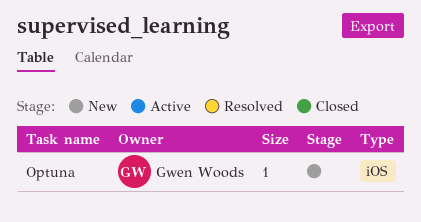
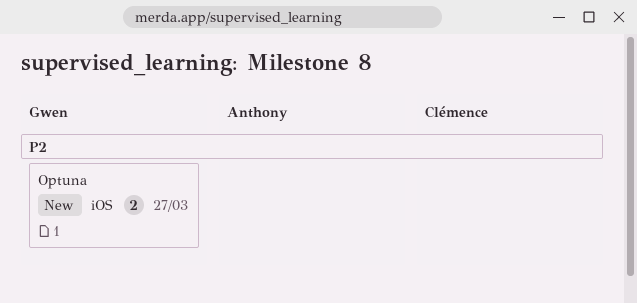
Optuna, estimate: 1 -> 2

